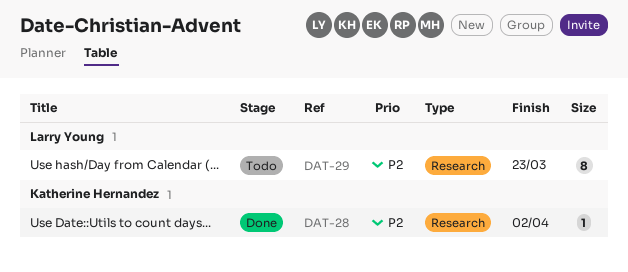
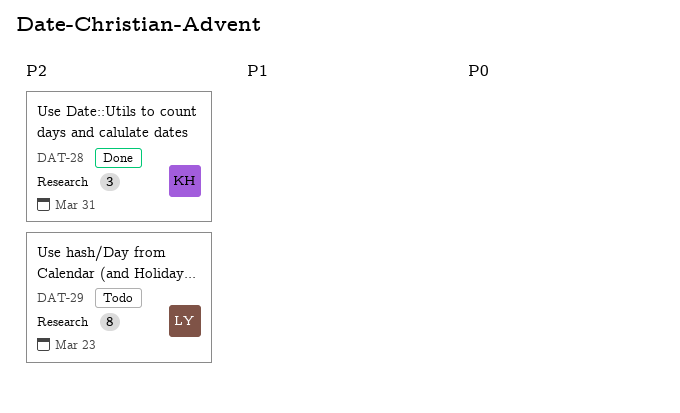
DAT-28, estimate: 1 -> 3
DAT-28, due: Apr 2 -> Mar 31

